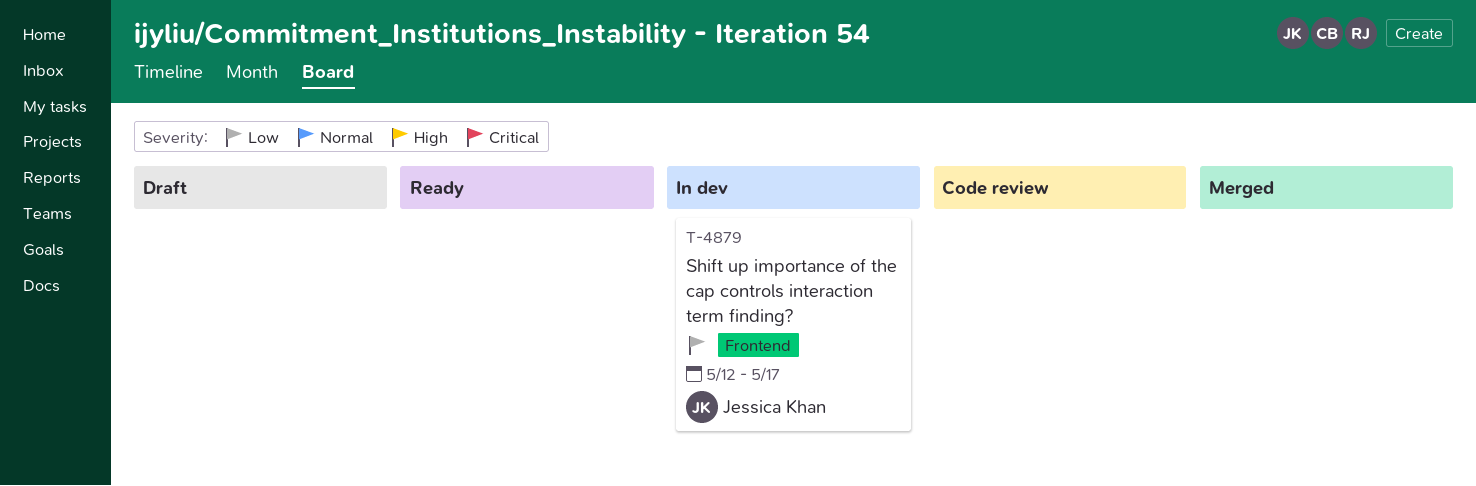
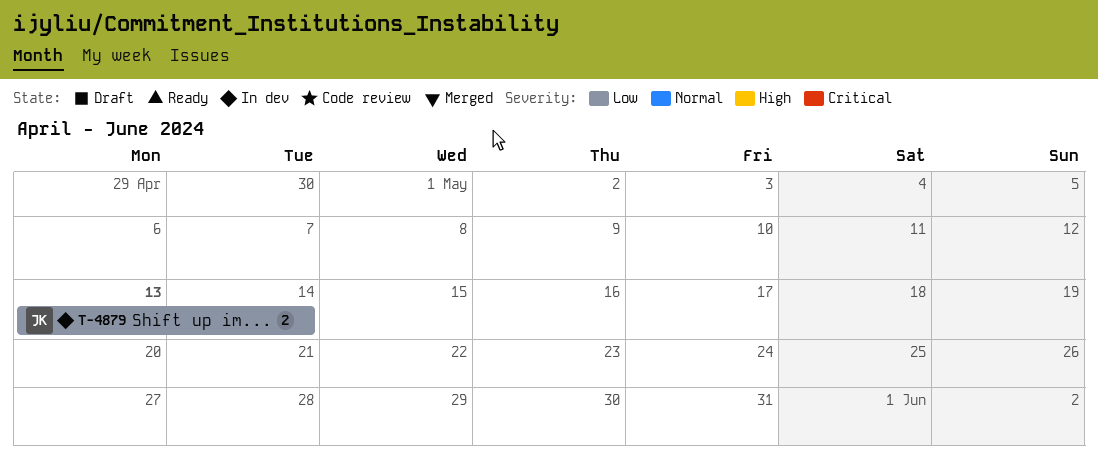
T-4879, start: May 12 -> May 13
T-4879, due: May 17 -> May 14

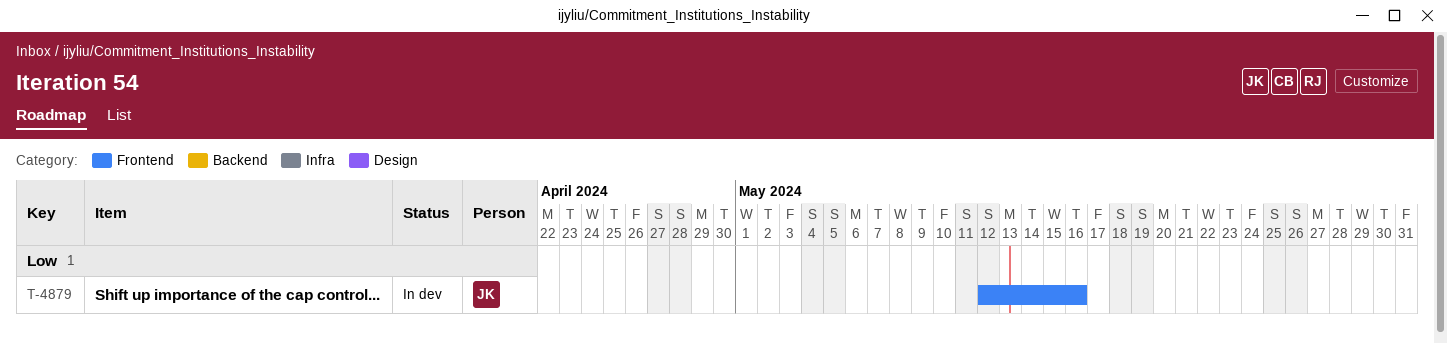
T-4879, start: May 13 -> May 12
T-4879, due: May 14 -> May 16

